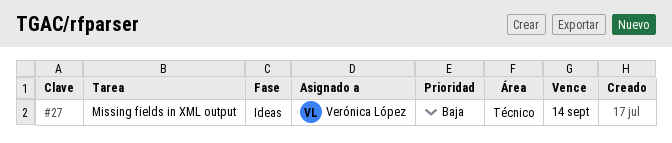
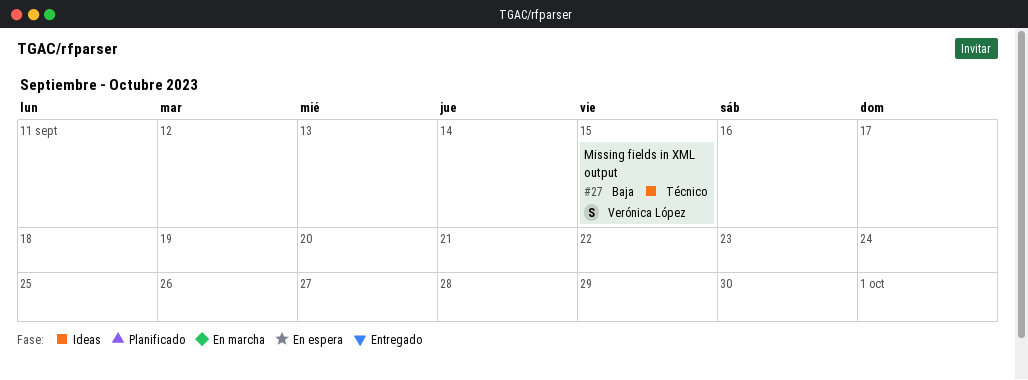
#27, due: Sep 14 -> Sep 15

